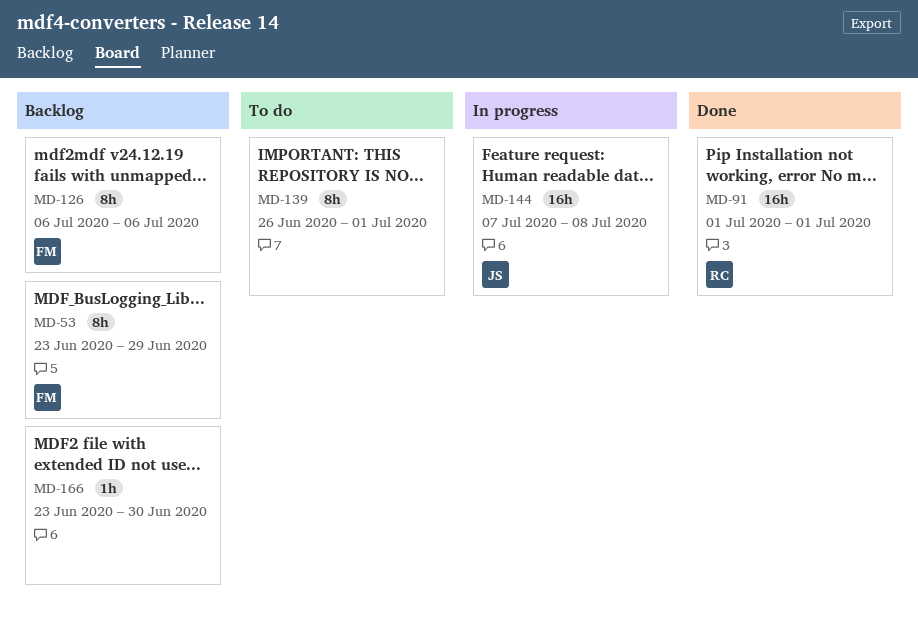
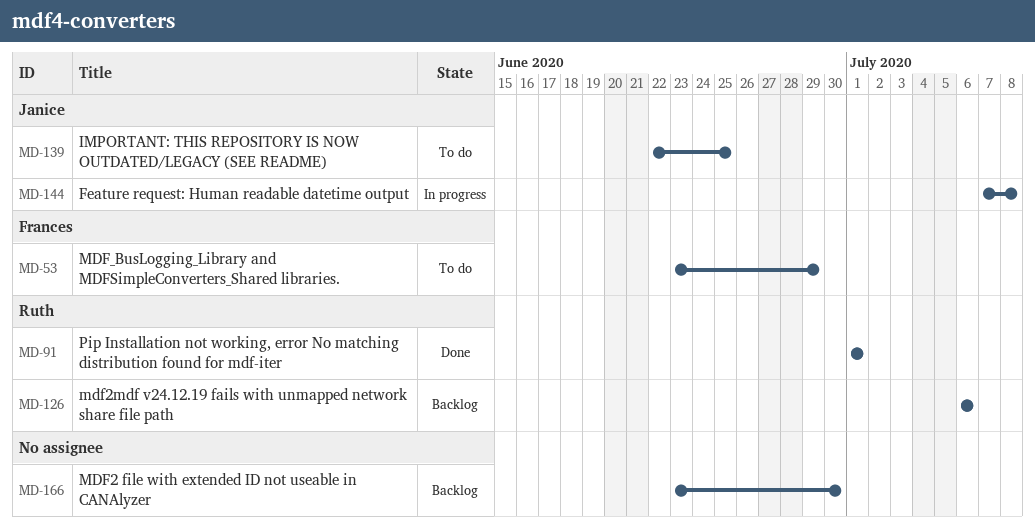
MD-53, status: Backlog -> To do
MD-126, owner: Frances -> Ruth
MD-139, owner: none -> Janice
MD-139, start: Jun 26 -> Jun 22
MD-139, due: Jul 1 -> Jun 25

